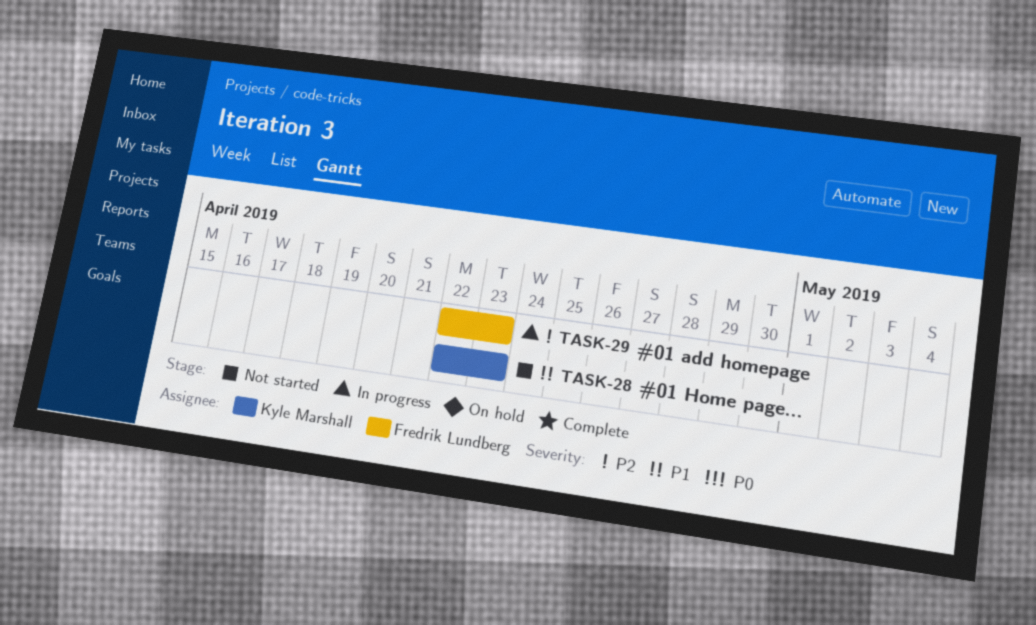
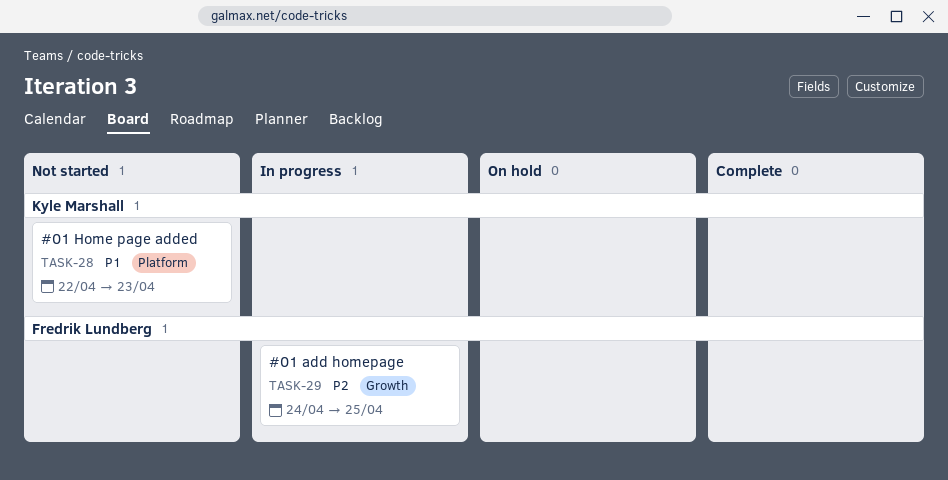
TASK-29, start: Apr 22 -> Apr 24
TASK-29, due: Apr 23 -> Apr 25

